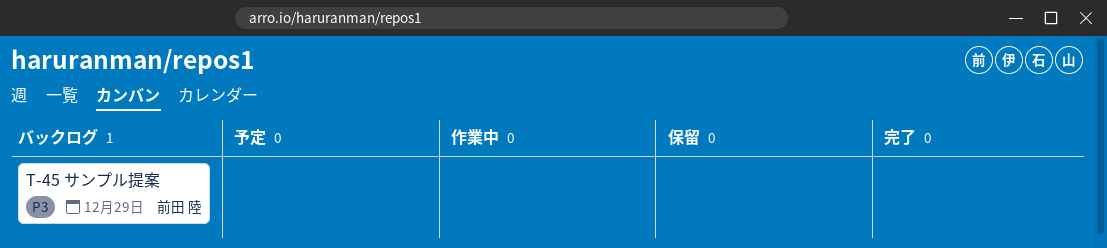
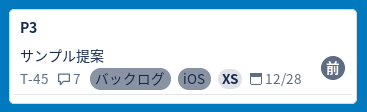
T-45, due: Dec 29 -> Dec 28

